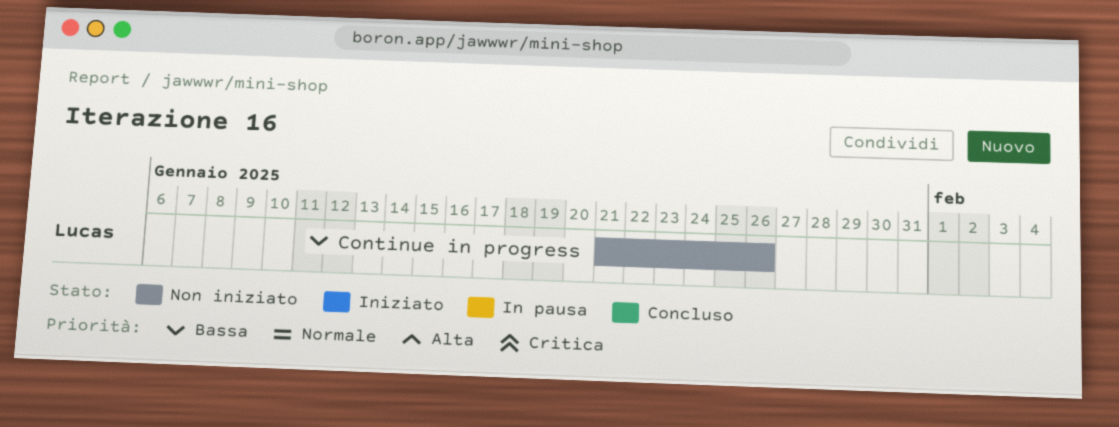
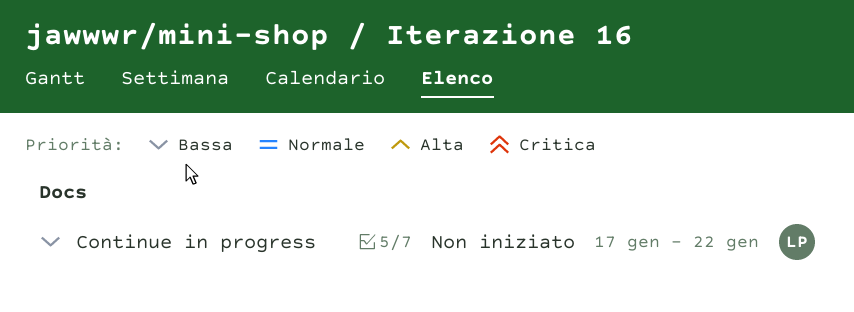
Continue in progress, start: Jan 21 -> Jan 17
Continue in progress, due: Jan 26 -> Jan 22

